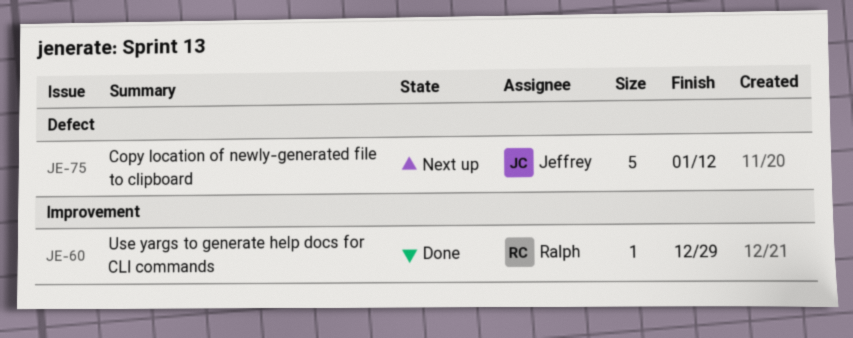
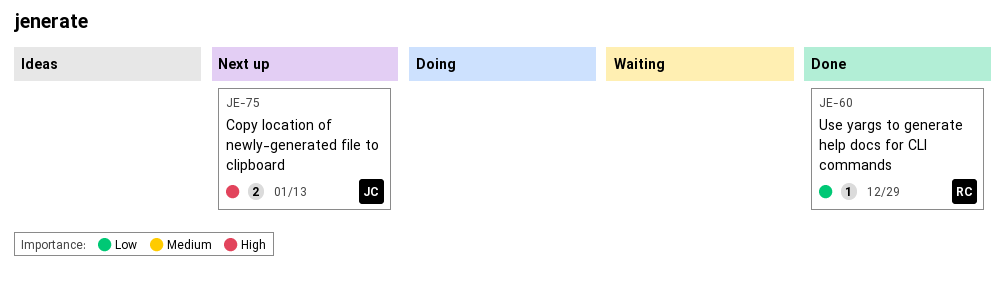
JE-75, estimate: 5 -> 2
JE-75, due: Jan 12 -> Jan 13

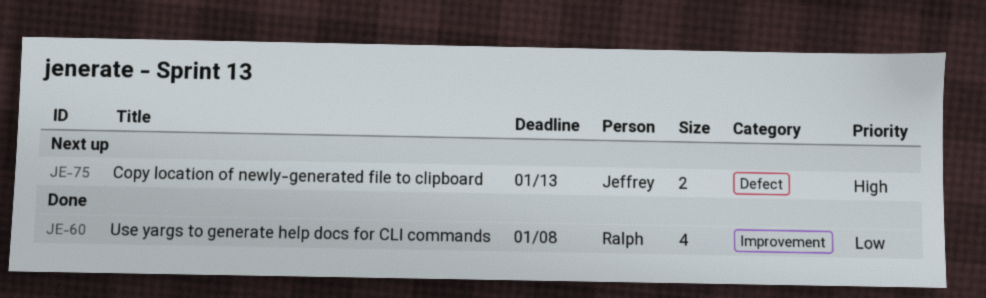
JE-60, estimate: 1 -> 4
JE-60, due: Dec 29 -> Jan 8

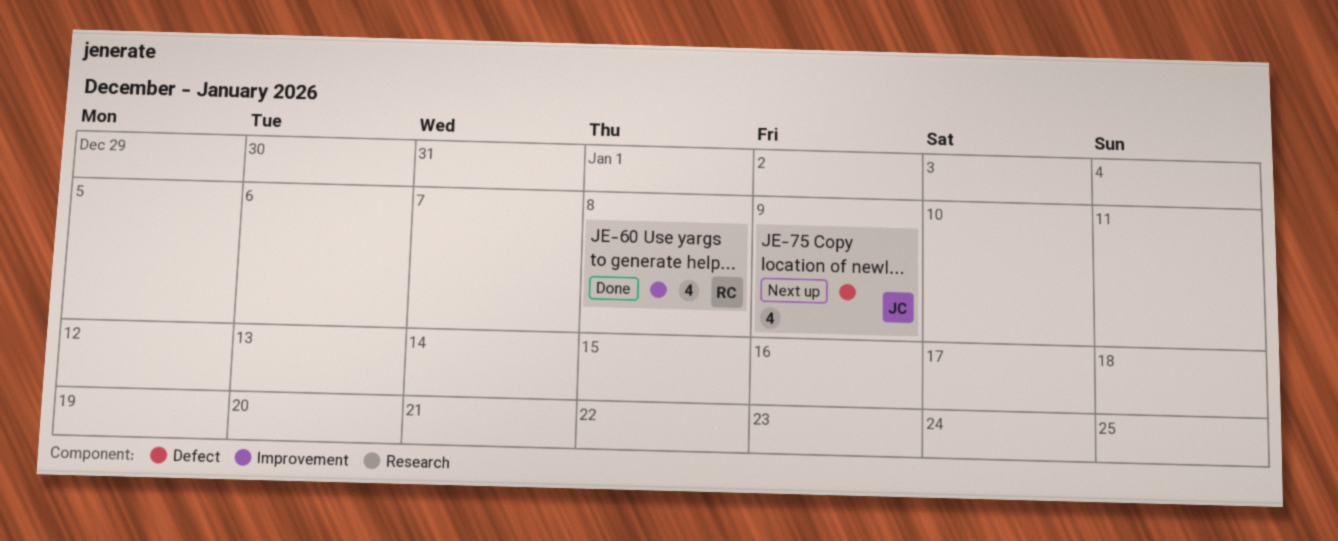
JE-75, estimate: 2 -> 4
JE-75, due: Jan 13 -> Jan 9

